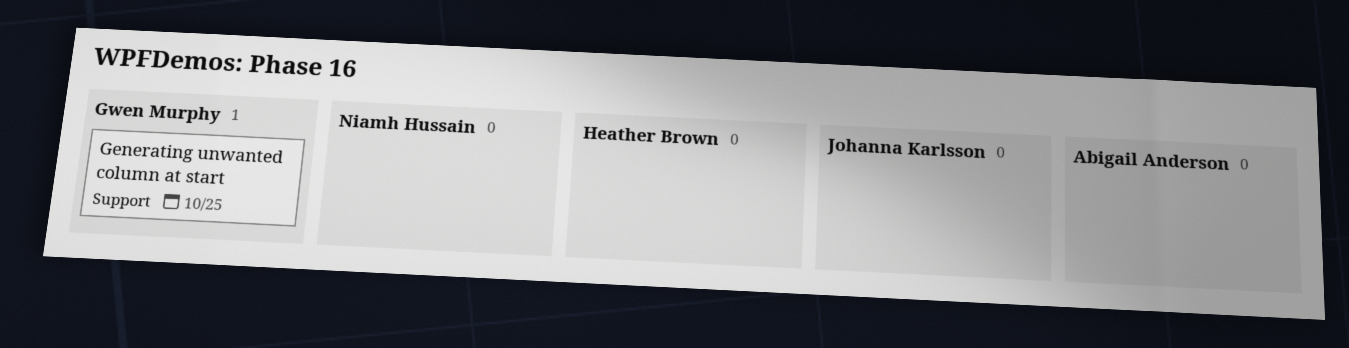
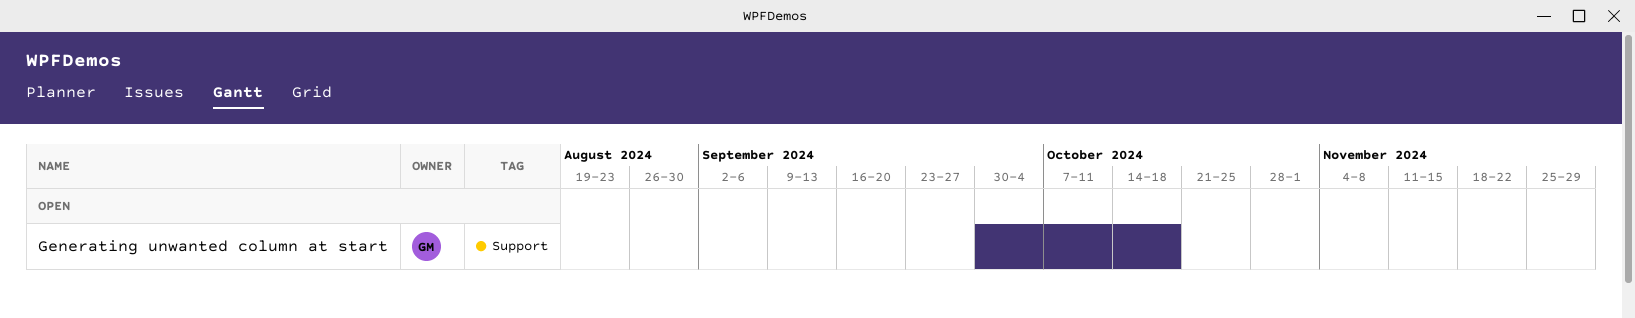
Generating unwanted column at start, due: Oct 25 -> Oct 18

